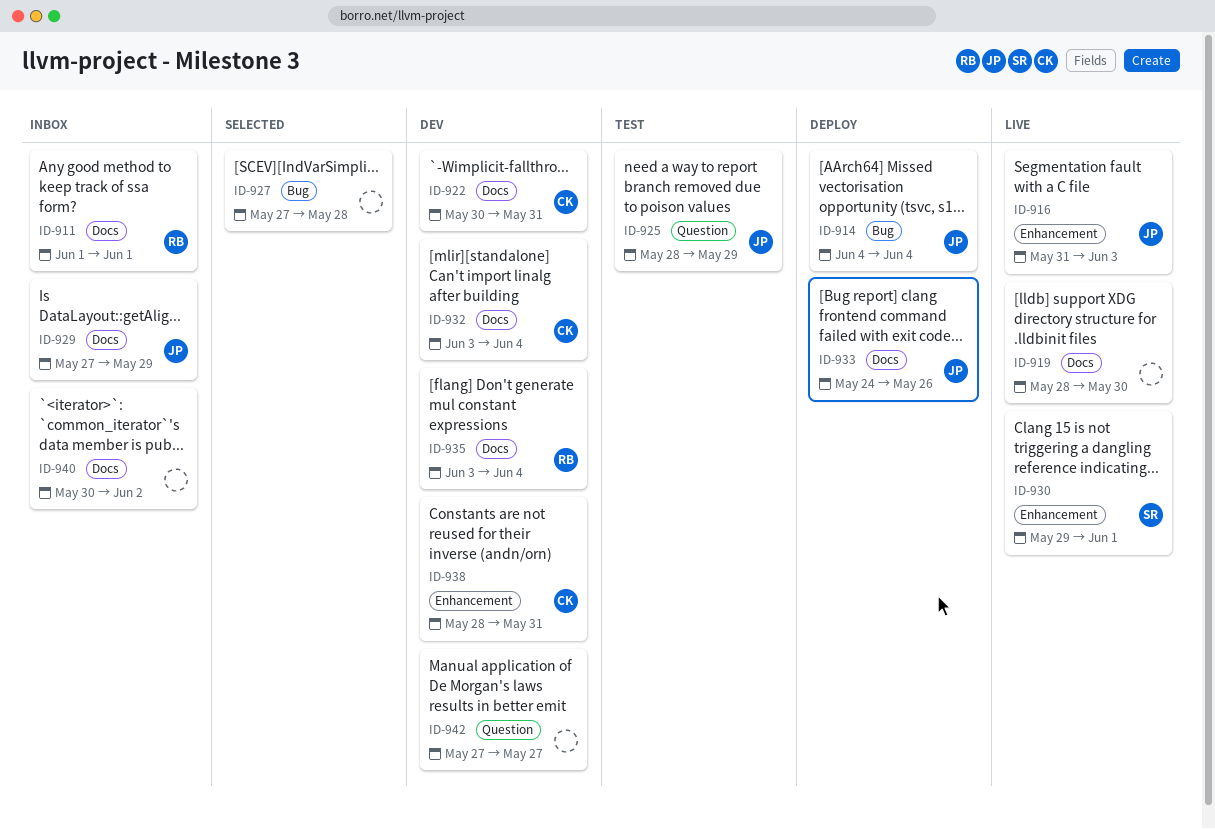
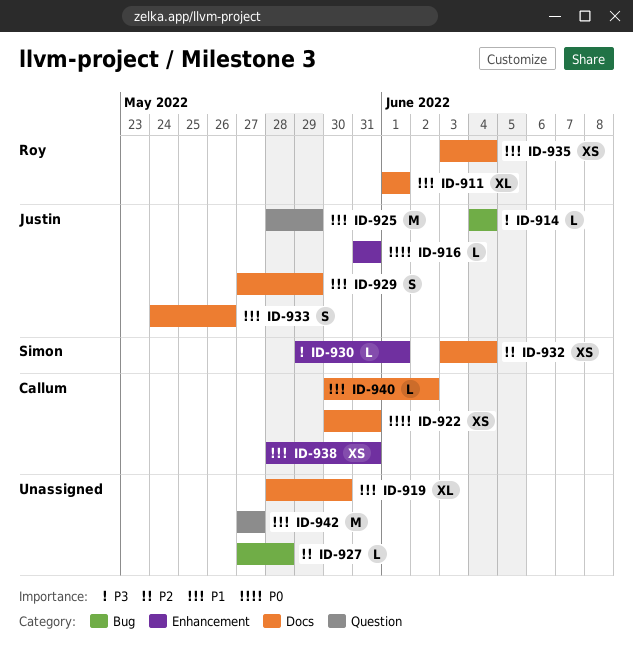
ID-916, due: Jun 3 -> May 31
ID-932, owner: Callum -> Simon
ID-940, owner: none -> Callum

